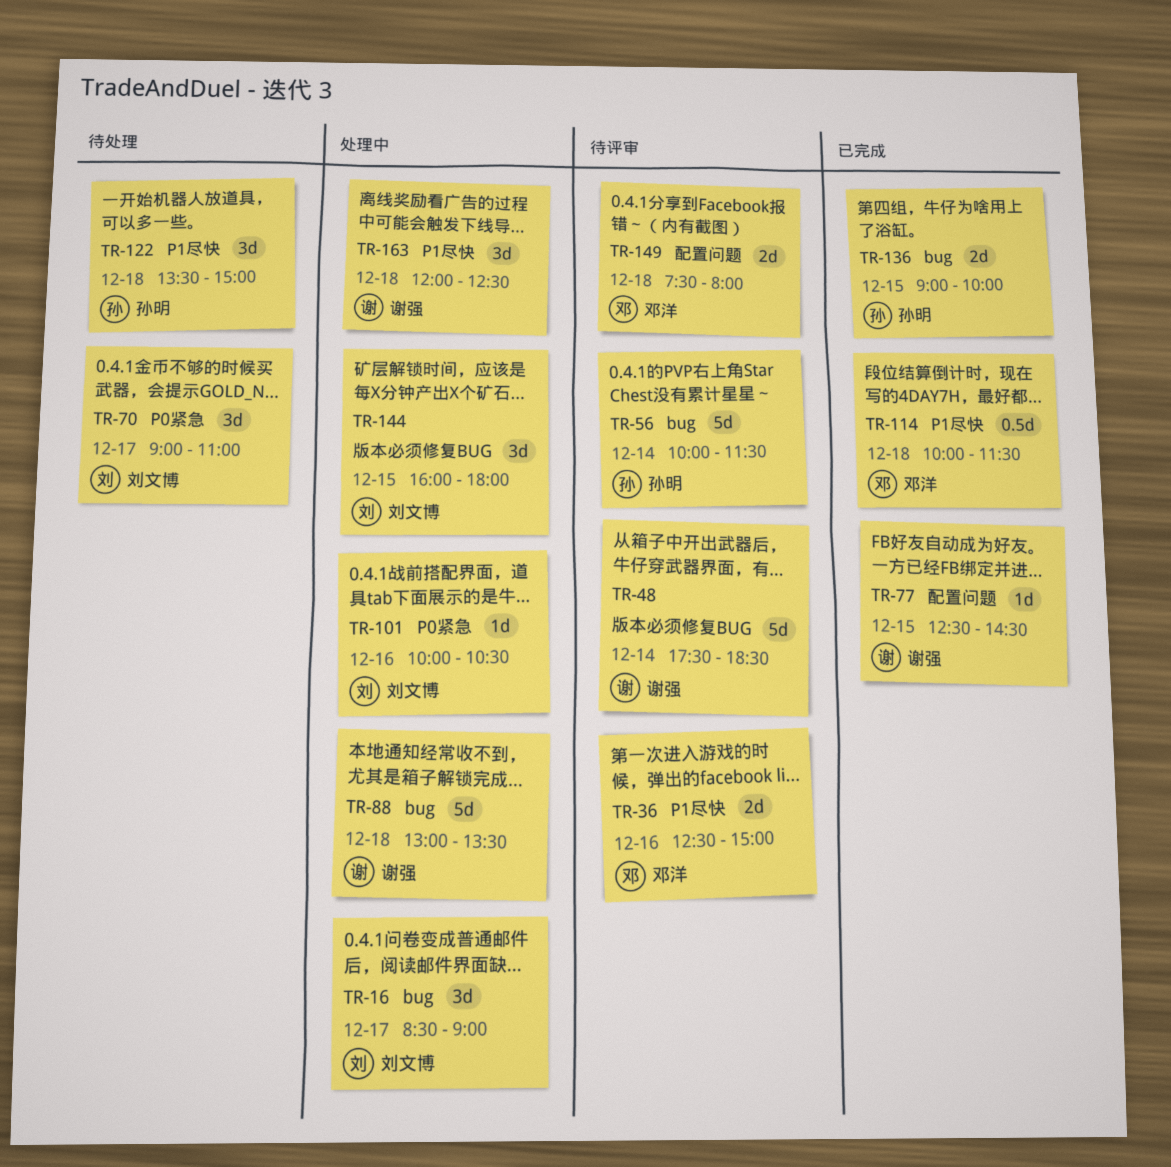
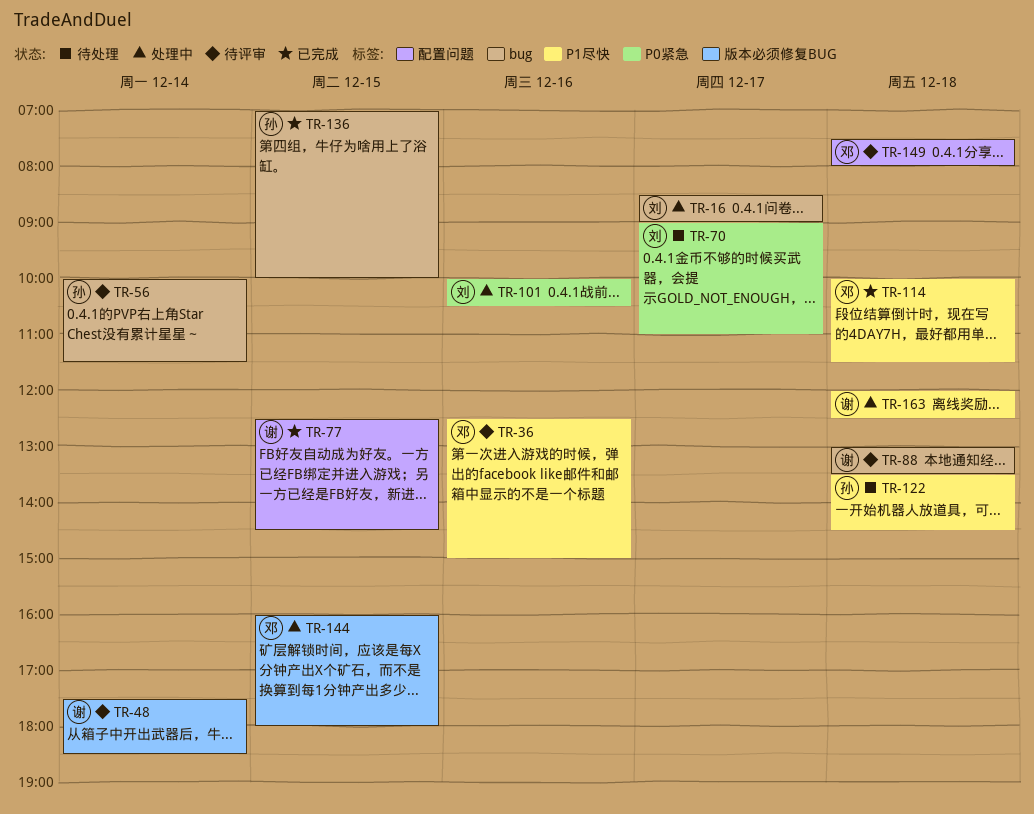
TR-88, status: 处理中 -> 待评审
TR-122, ends: 15:00 -> 14:30
TR-136, begins: 09:00 -> 07:00
TR-144, owner: 刘文博 -> 邓洋

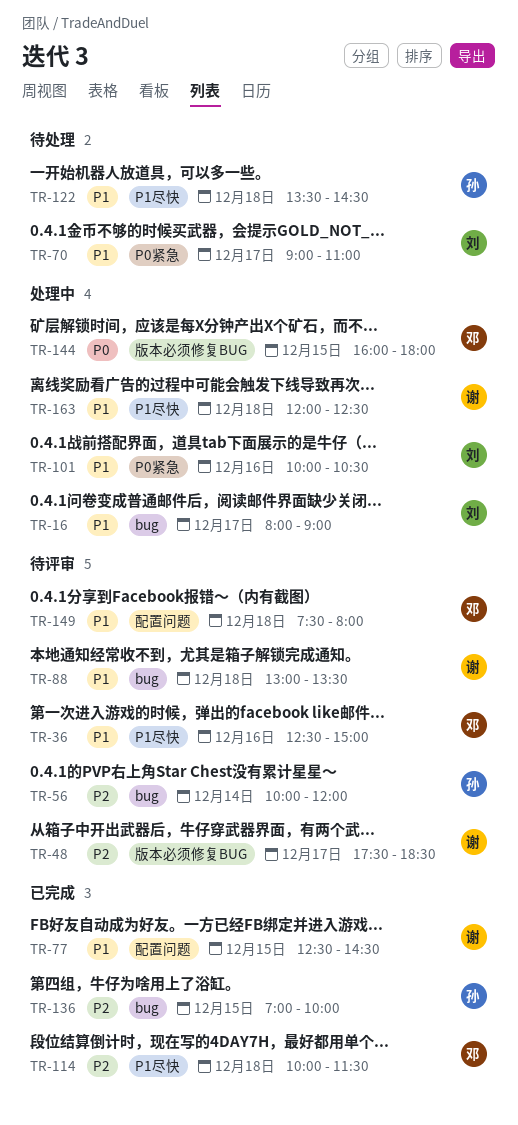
TR-16, begins: 08:30 -> 08:00
TR-48, day: Dec 14 -> Dec 17
TR-56, ends: 11:30 -> 12:00

